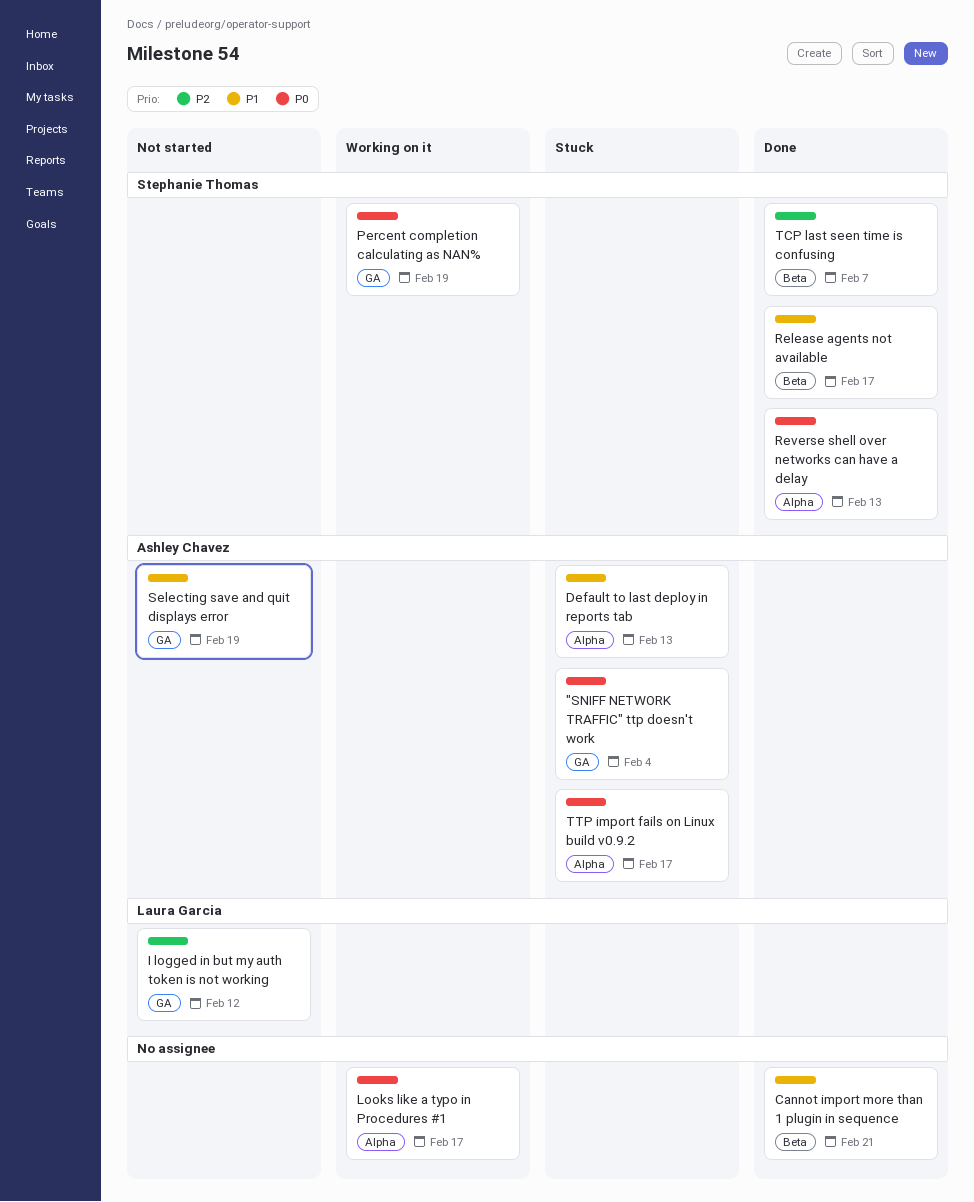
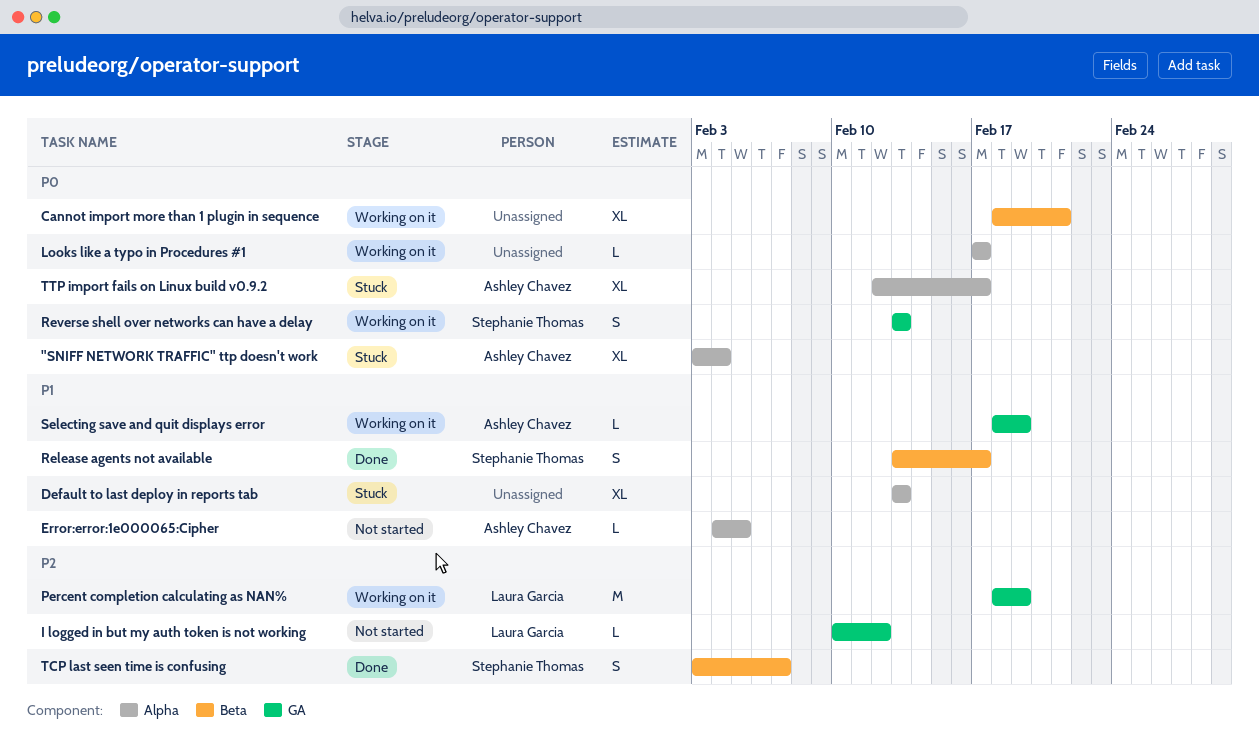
"SNIFF NETWORK TRAFFIC" ttp doesn't work, label: GA -> Alpha
Cannot import more than 1 plugin in sequence, status: Done -> Working on it
Cannot import more than 1 plugin in sequence, priority: P1 -> P0
Default to last deploy in reports tab, owner: Ashley Chavez -> none
Error:error:1e000065:Cipher: none -> present
Percent completion calculating as NAN%, owner: Stephanie Thomas -> Laura Garcia
Percent completion calculating as NAN%, priority: P0 -> P2
Reverse shell over networks can have a delay, status: Done -> Working on it
Reverse shell over networks can have a delay, label: Alpha -> GA
Selecting save and quit displays error, status: Not started -> Working on it

